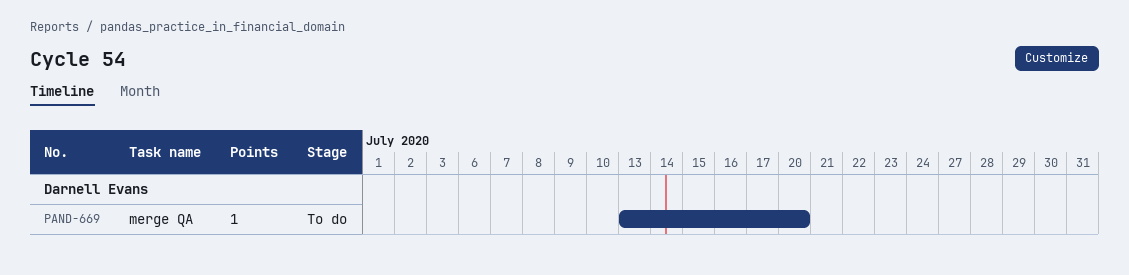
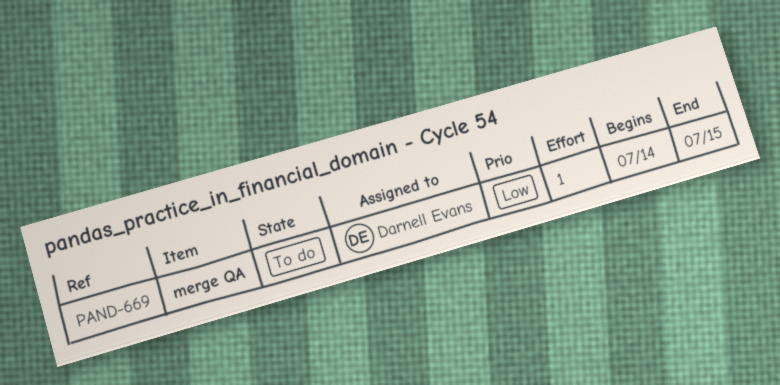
PAND-669, start: Jul 13 -> Jul 14
PAND-669, due: Jul 20 -> Jul 15

